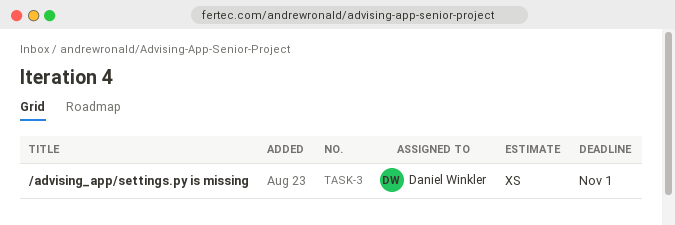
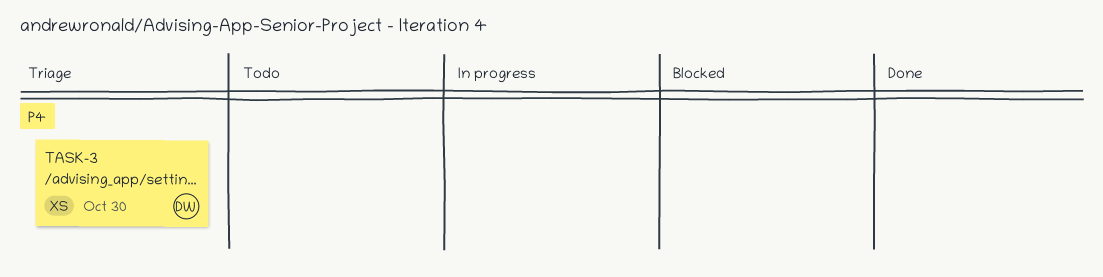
TASK-3, due: Nov 1 -> Oct 30

